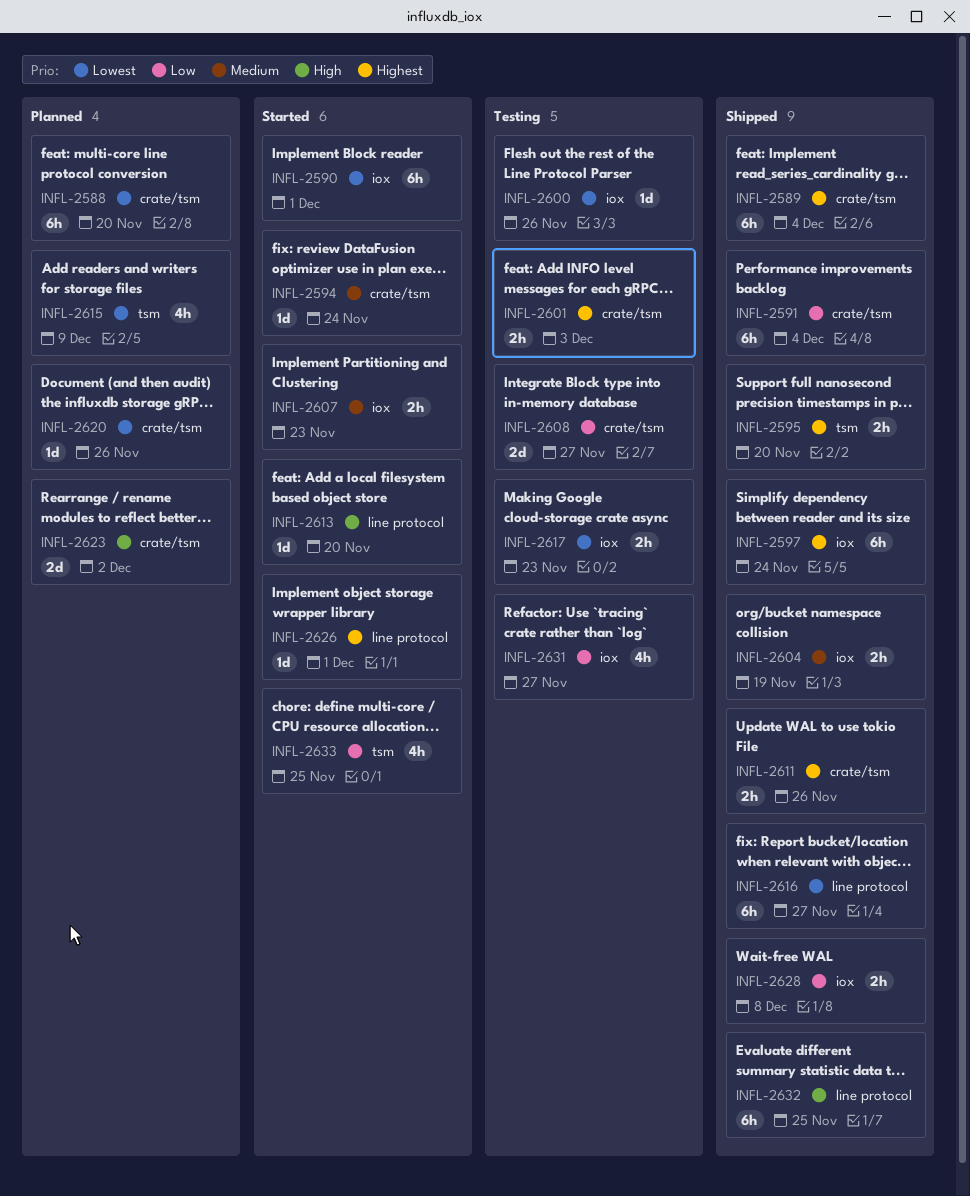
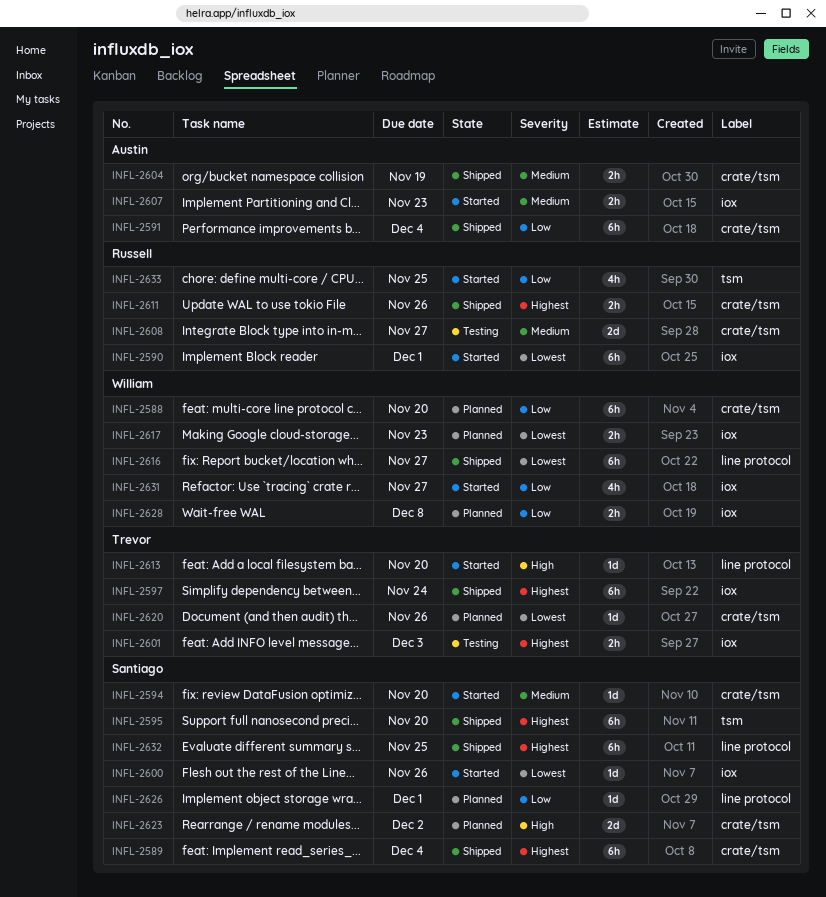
INFL-2588, priority: Lowest -> Low
INFL-2594, due: Nov 24 -> Nov 20
INFL-2595, estimate: 2h -> 6h
INFL-2600, status: Testing -> Started
INFL-2601, label: crate/tsm -> iox
INFL-2604, label: iox -> crate/tsm
INFL-2608, priority: Low -> Medium
INFL-2615: present -> none
INFL-2617, status: Testing -> Planned
INFL-2626, status: Started -> Planned
INFL-2626, priority: Highest -> Low
INFL-2628, status: Shipped -> Planned
INFL-2631, status: Testing -> Started
INFL-2632, priority: High -> Highest

